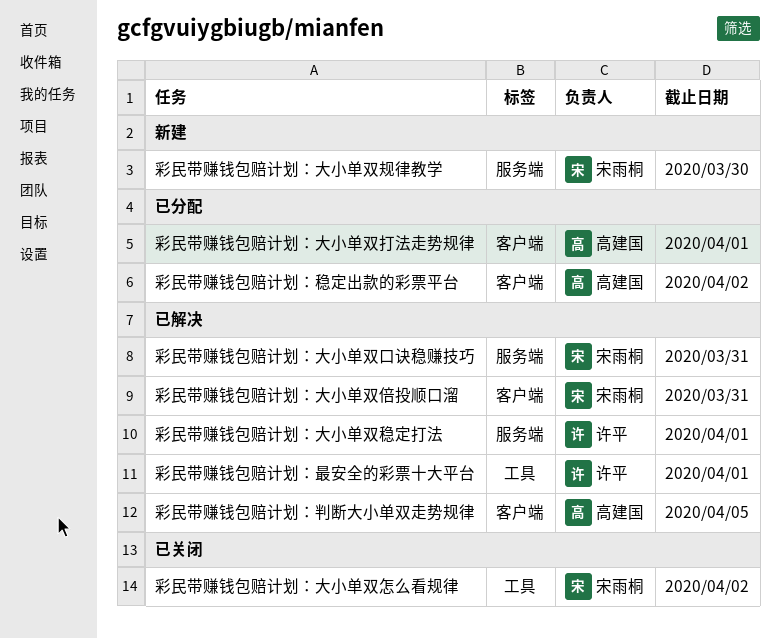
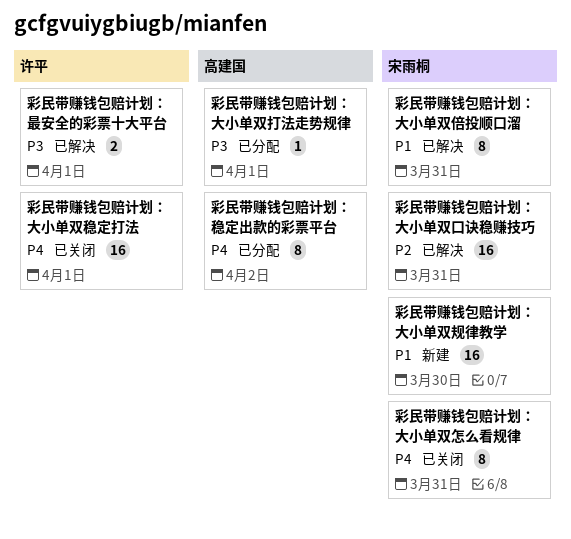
彩民带赚钱包赔计划：判断大小单双走势规律: present -> none
彩民带赚钱包赔计划：大小单双怎么看规律, due: Apr 2 -> Mar 31
彩民带赚钱包赔计划：大小单双稳定打法, status: 已解决 -> 已关闭

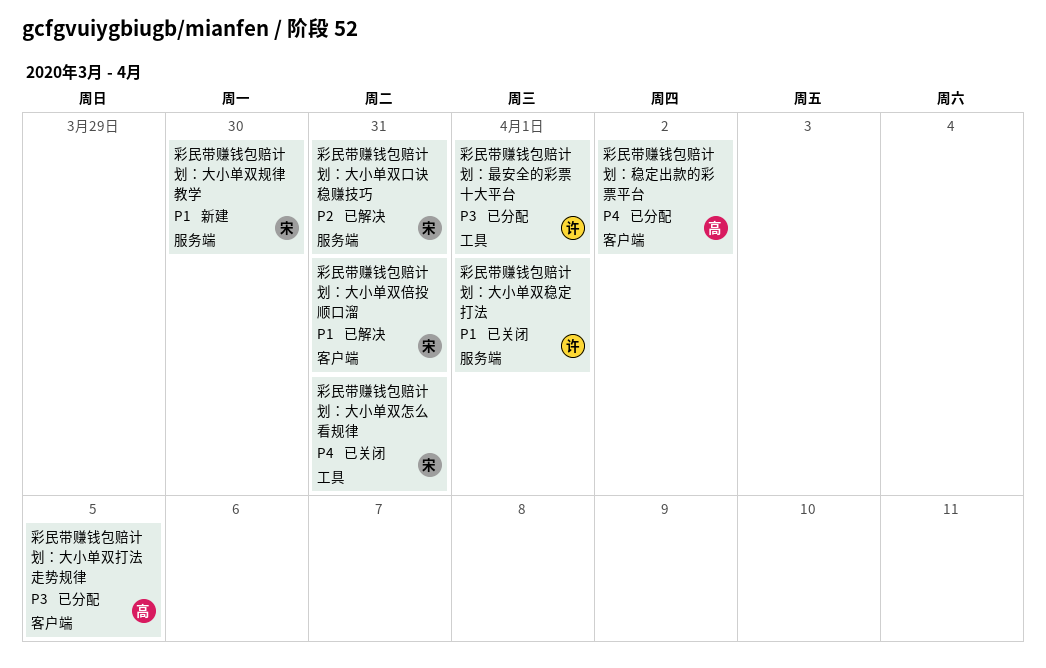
彩民带赚钱包赔计划：大小单双打法走势规律, due: Apr 1 -> Apr 5
彩民带赚钱包赔计划：大小单双稳定打法, priority: P4 -> P1
彩民带赚钱包赔计划：最安全的彩票十大平台, status: 已解决 -> 已分配

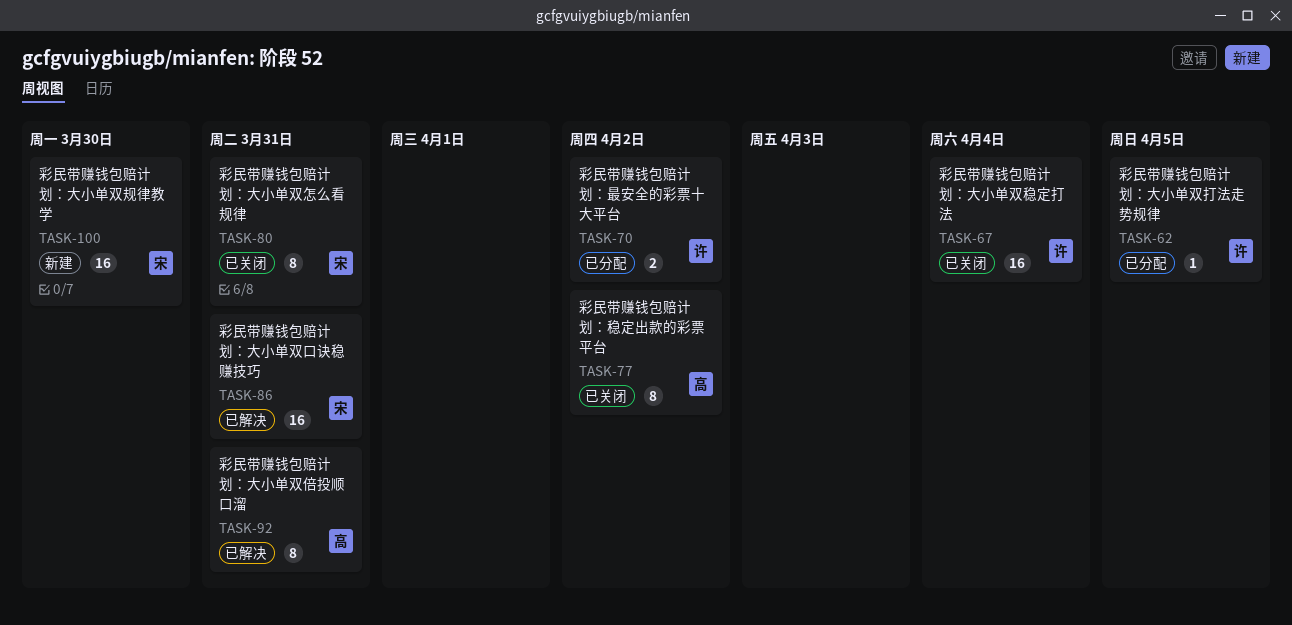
彩民带赚钱包赔计划：大小单双倍投顺口溜, owner: 宋 -> 高
彩民带赚钱包赔计划：大小单双打法走势规律, owner: 高 -> 许
彩民带赚钱包赔计划：大小单双稳定打法, due: Apr 1 -> Apr 4
彩民带赚钱包赔计划：最安全的彩票十大平台, due: Apr 1 -> Apr 2
彩民带赚钱包赔计划：稳定出款的彩票平台, status: 已分配 -> 已关闭

